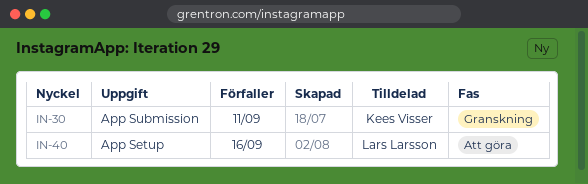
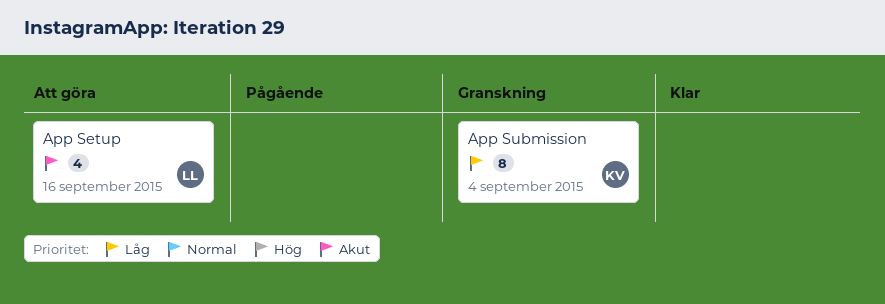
App Submission, due: Sep 11 -> Sep 4

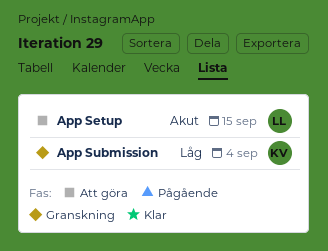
App Setup, due: Sep 16 -> Sep 15

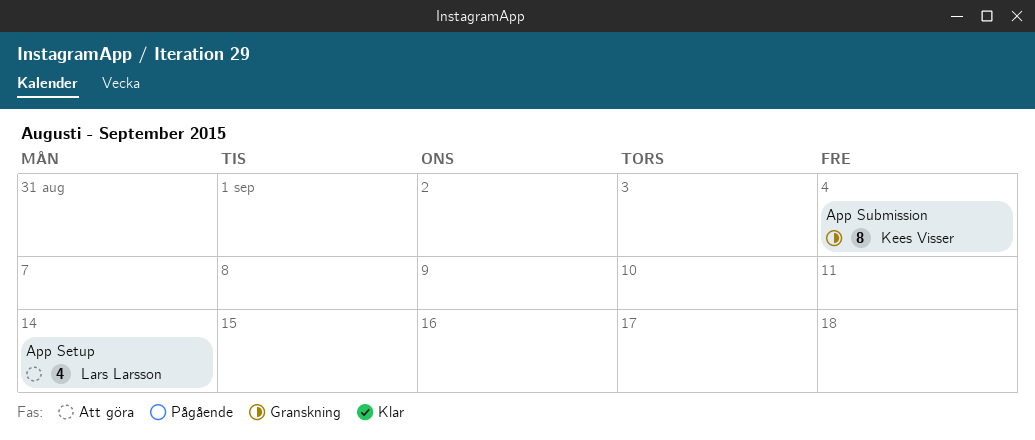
App Setup, due: Sep 15 -> Sep 14

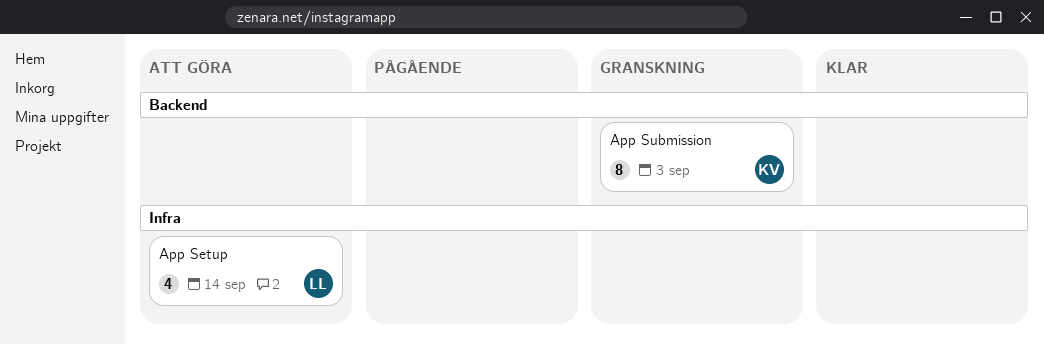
App Submission, due: Sep 4 -> Sep 3

